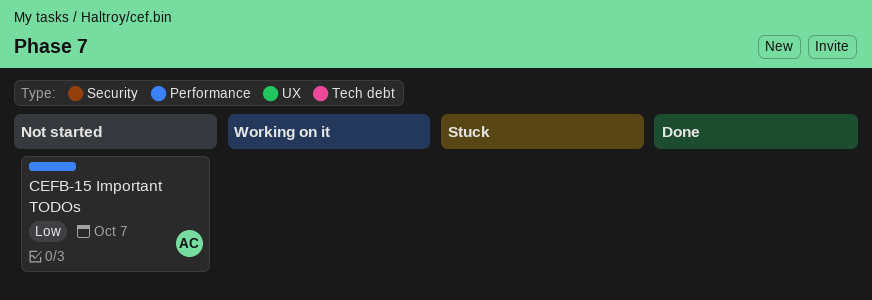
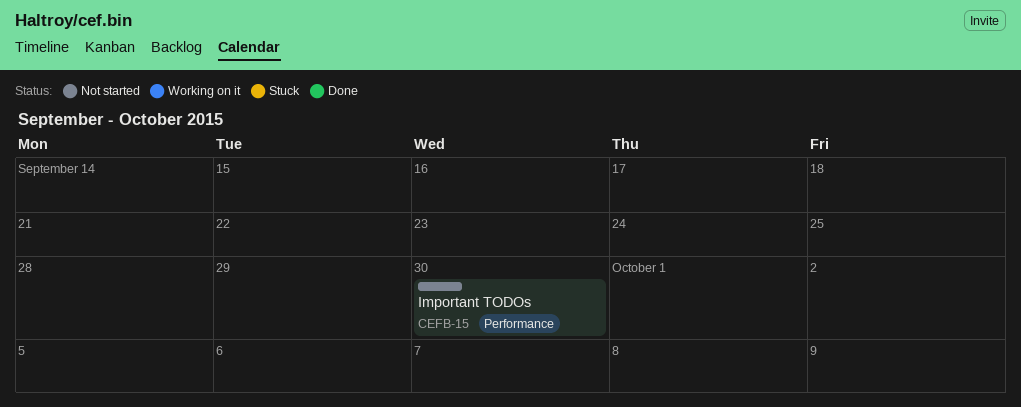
CEFB-15, due: Oct 7 -> Sep 30

